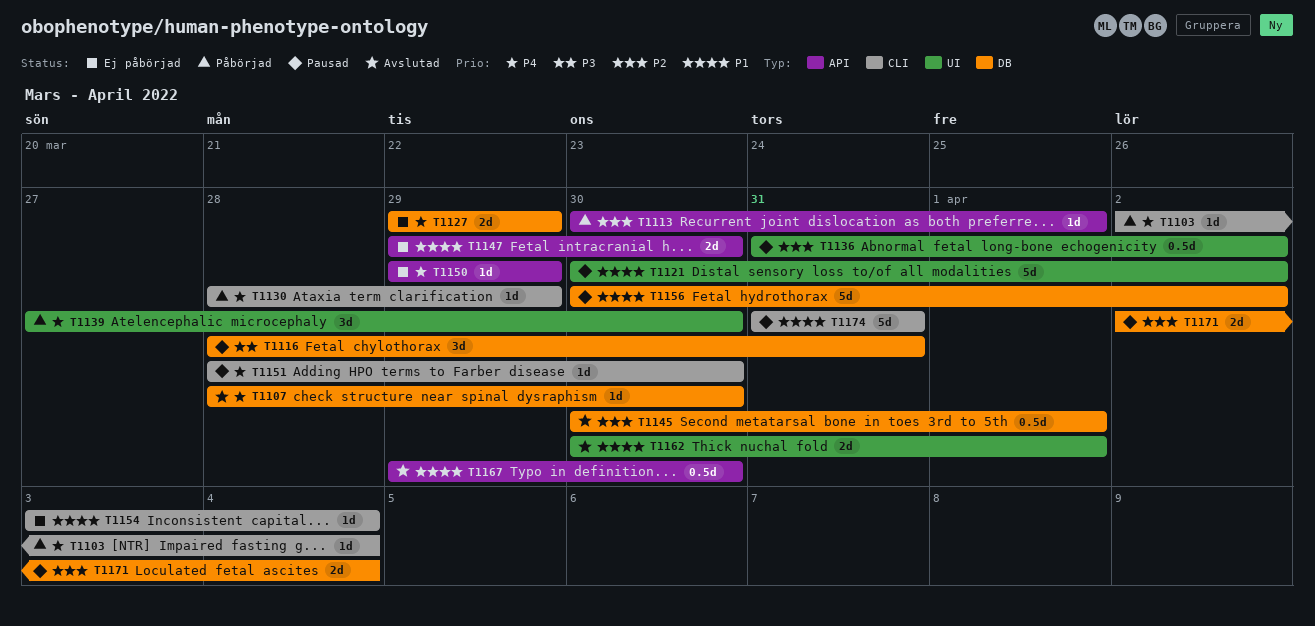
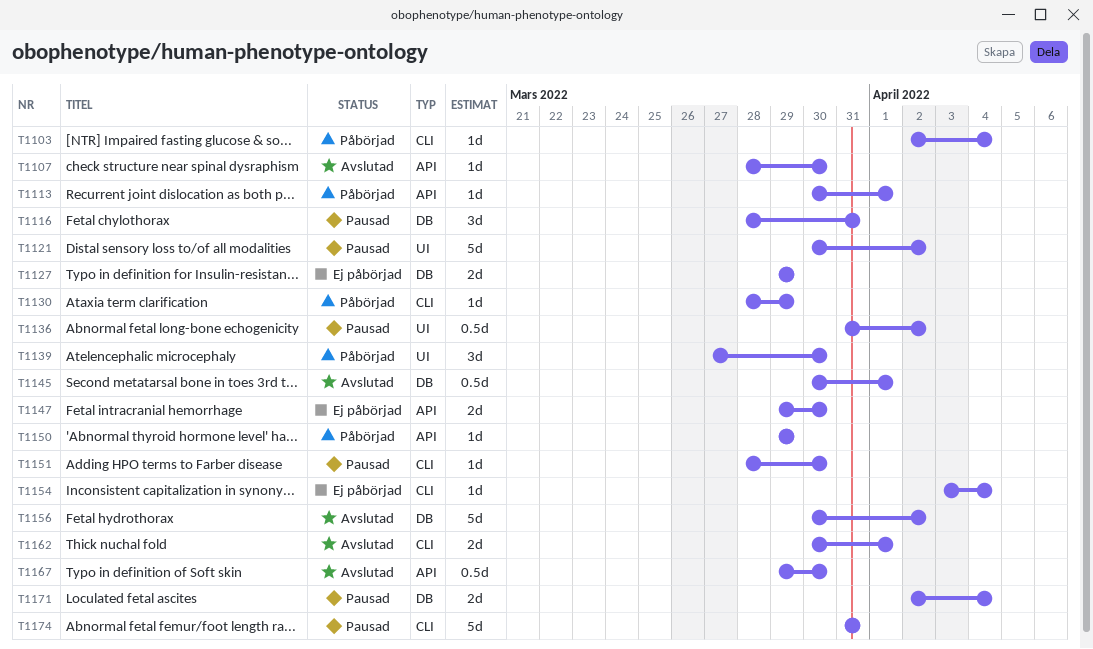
T1107, label: DB -> API
T1150, status: Ej påbörjad -> Påbörjad
T1156, status: Pausad -> Avslutad
T1162, label: UI -> CLI

